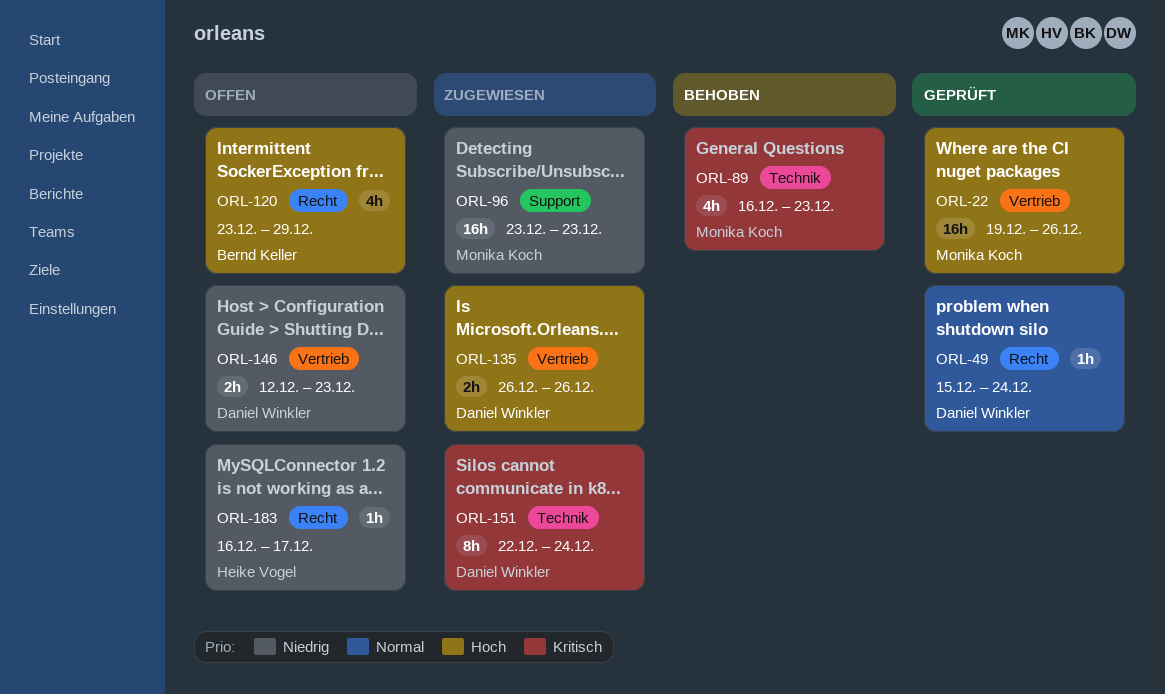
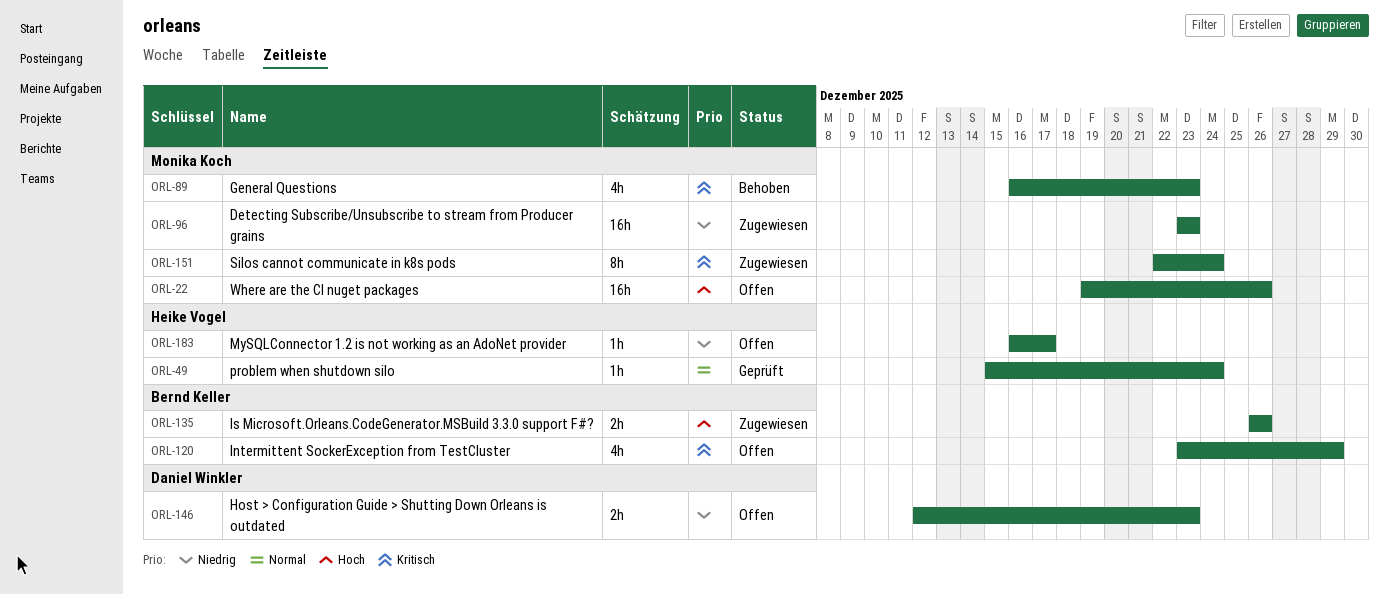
ORL-22, status: Geprüft -> Offen
ORL-49, owner: Daniel Winkler -> Heike Vogel
ORL-120, priority: Hoch -> Kritisch
ORL-135, owner: Daniel Winkler -> Bernd Keller
ORL-151, owner: Daniel Winkler -> Monika Koch

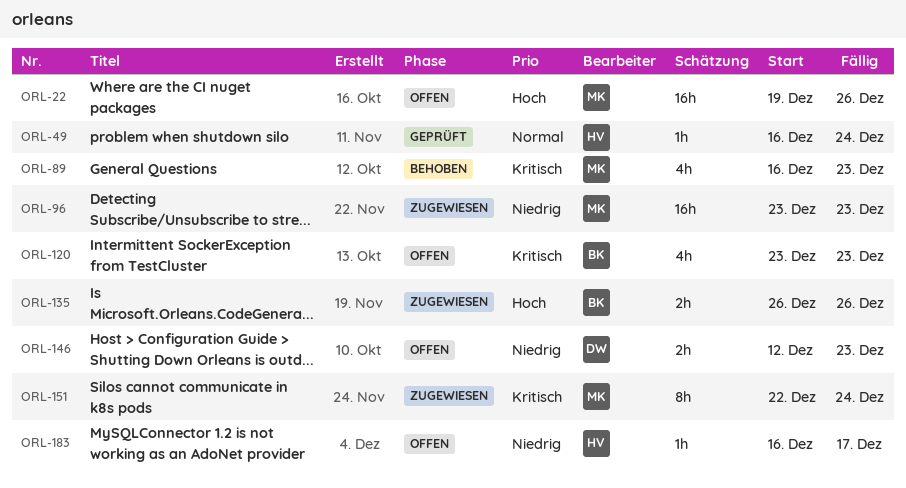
ORL-49, start: Dec 15 -> Dec 16
ORL-120, due: Dec 29 -> Dec 23

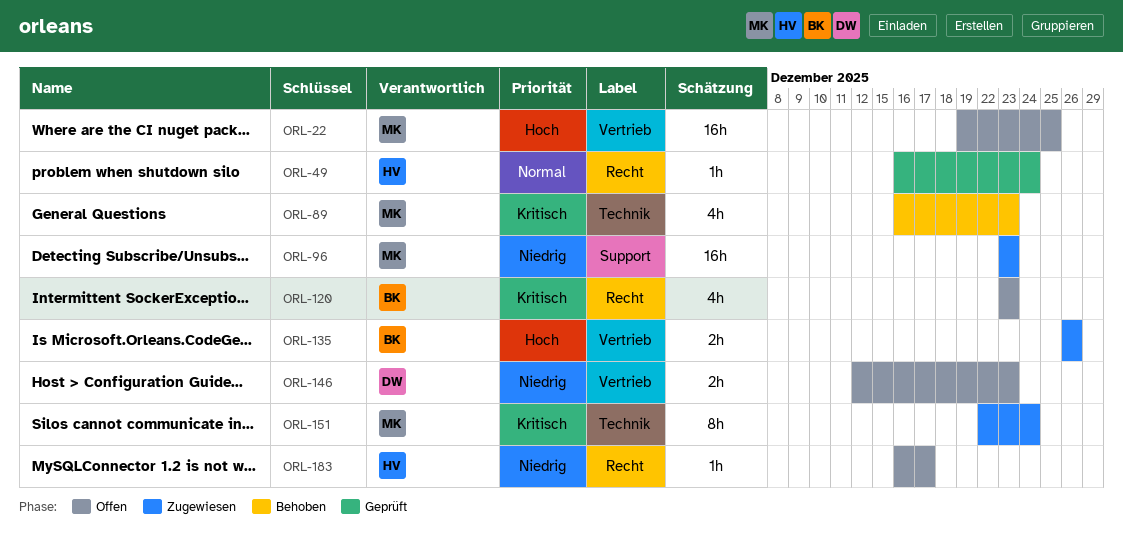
ORL-22, due: Dec 26 -> Dec 25

